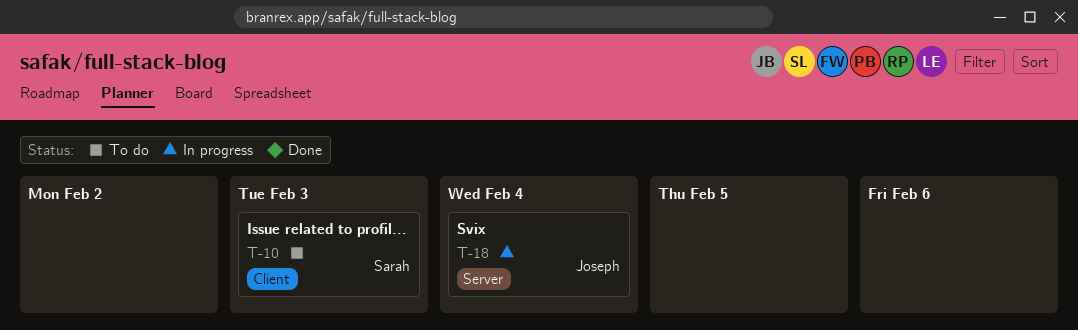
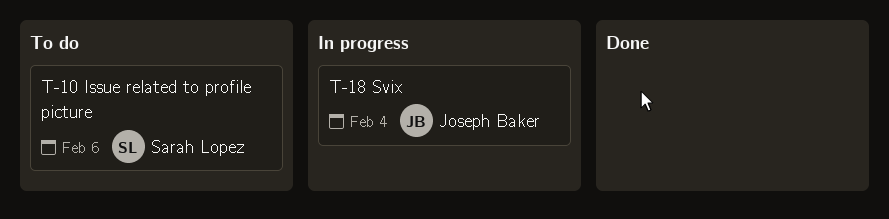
T-10, due: Feb 3 -> Feb 6

